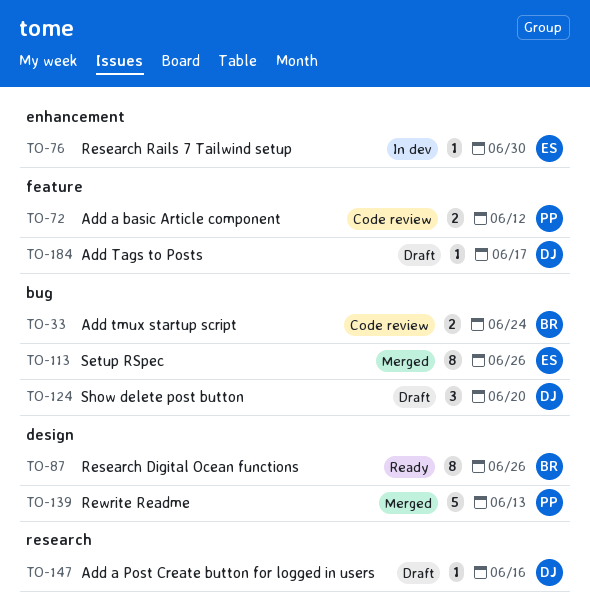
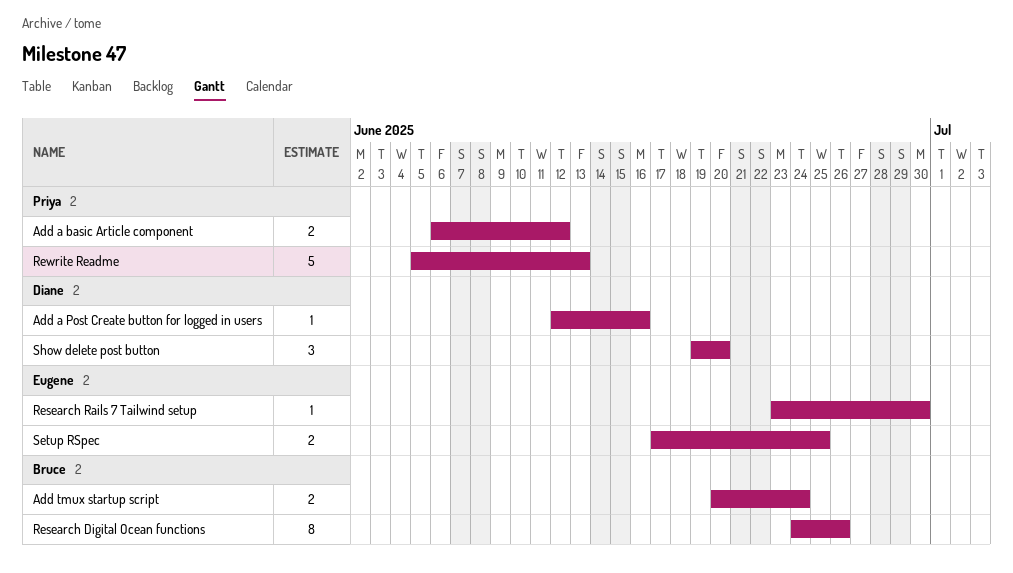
Add Tags to Posts: present -> none
Setup RSpec, estimate: 8 -> 2
Setup RSpec, due: Jun 26 -> Jun 25

